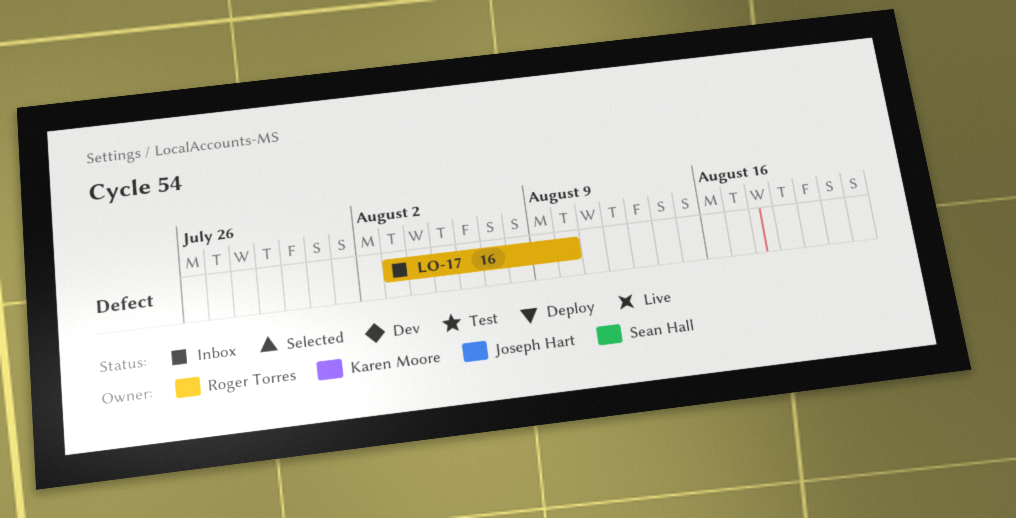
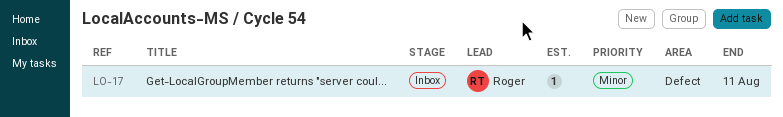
LO-17, estimate: 16 -> 1
LO-17, due: Aug 10 -> Aug 11

